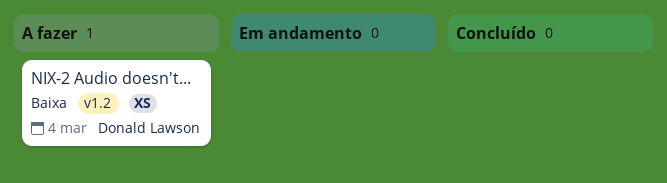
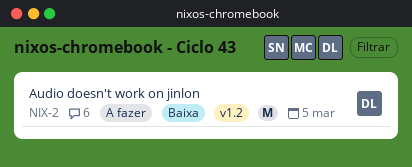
NIX-2, estimate: XS -> M
NIX-2, due: Mar 4 -> Mar 5

